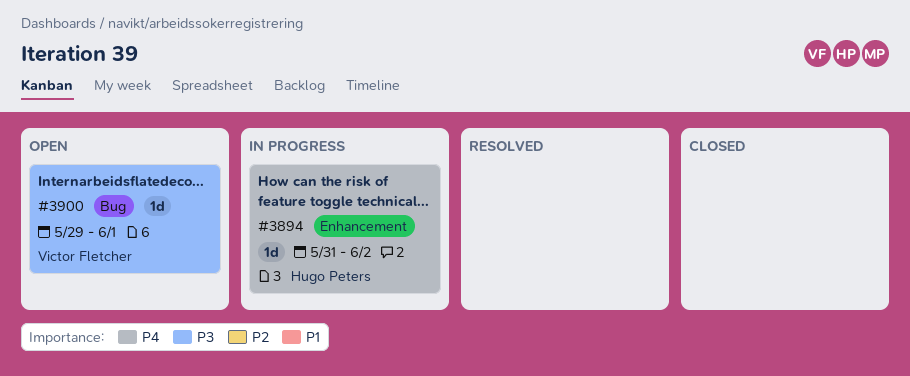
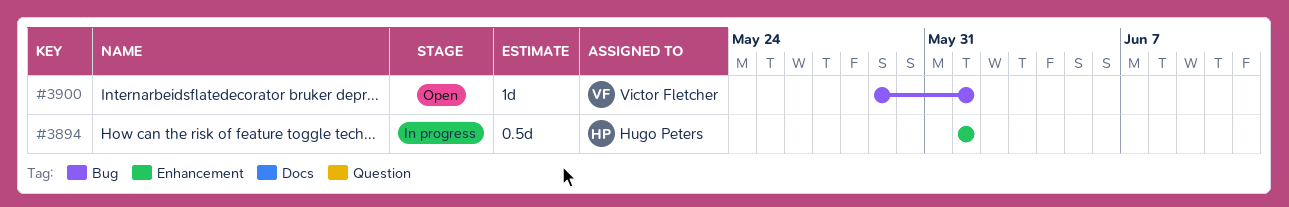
#3894, estimate: 1d -> 0.5d
#3894, start: May 31 -> Jun 1
#3894, due: Jun 2 -> Jun 1

